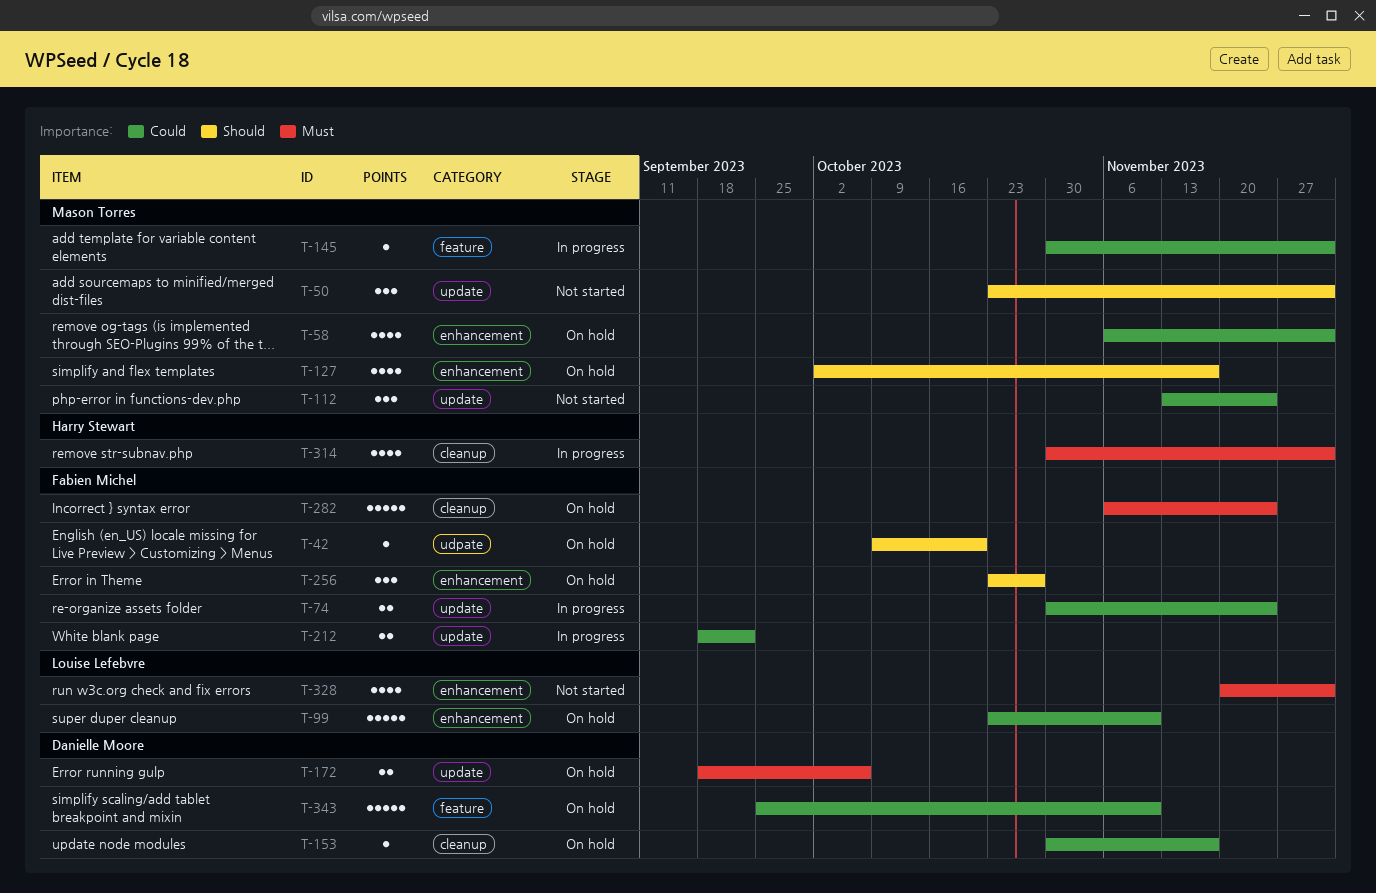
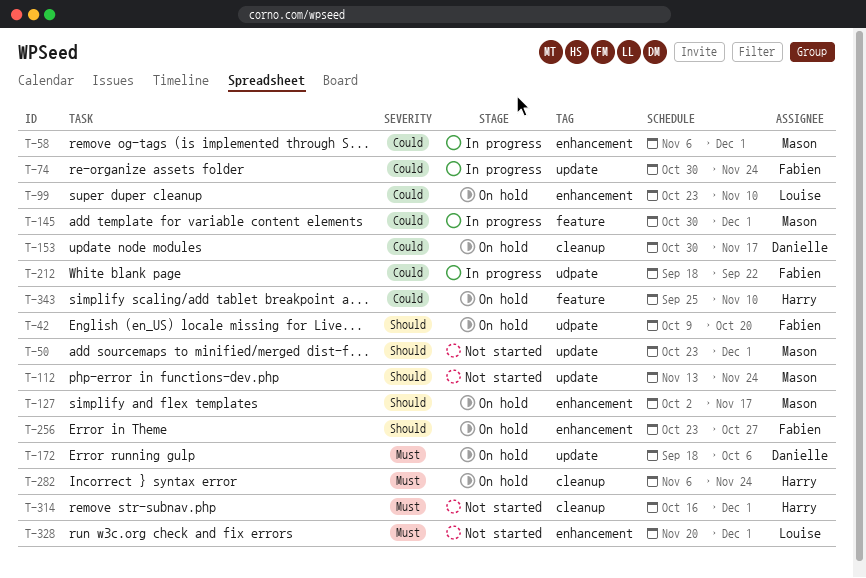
T-58, status: On hold -> In progress
T-112, priority: Could -> Should
T-212, label: update -> udpate
T-282, owner: Fabien Michel -> Harry Stewart
T-314, status: In progress -> Not started
T-314, start: Oct 30 -> Oct 16
T-343, owner: Danielle Moore -> Harry Stewart

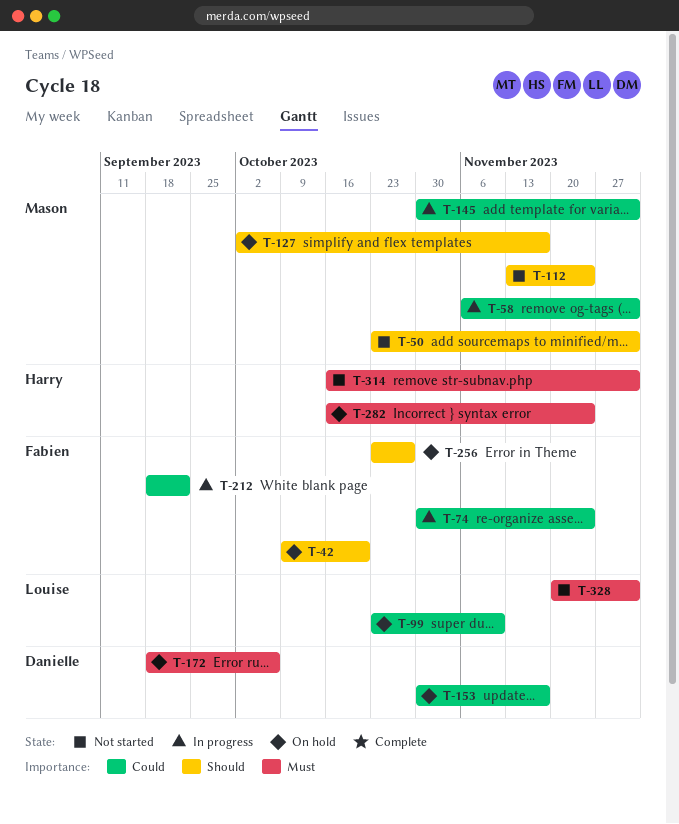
T-282, start: Nov 6 -> Oct 16
T-343: present -> none

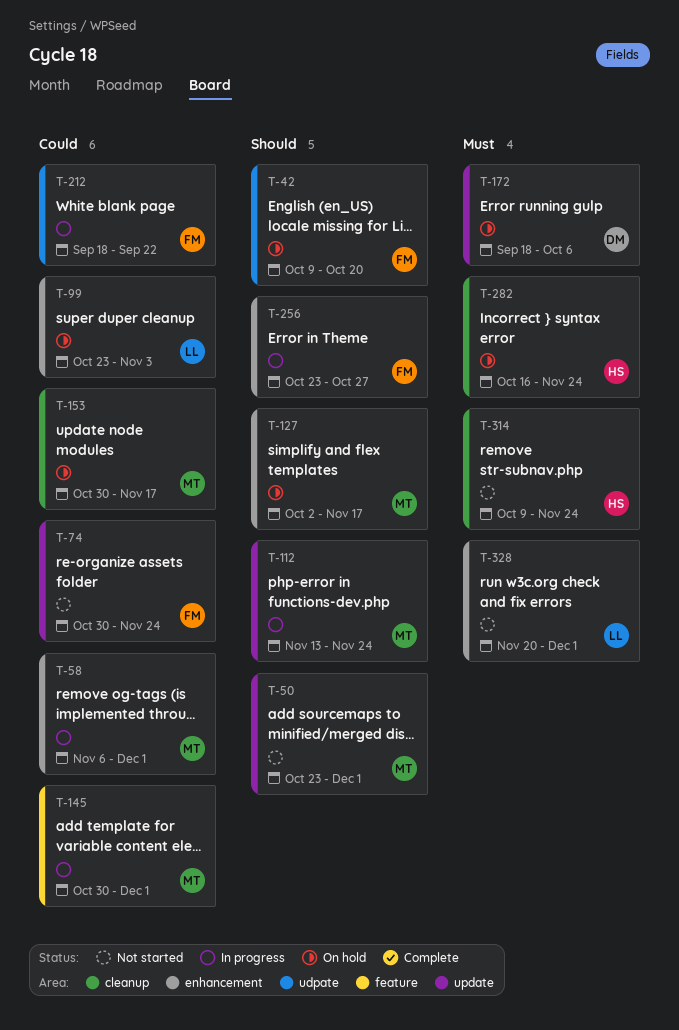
T-74, status: In progress -> Not started
T-99, due: Nov 10 -> Nov 3
T-112, status: Not started -> In progress
T-153, owner: Danielle -> Mason
T-256, status: On hold -> In progress
T-314, start: Oct 16 -> Oct 9
T-314, due: Dec 1 -> Nov 24

